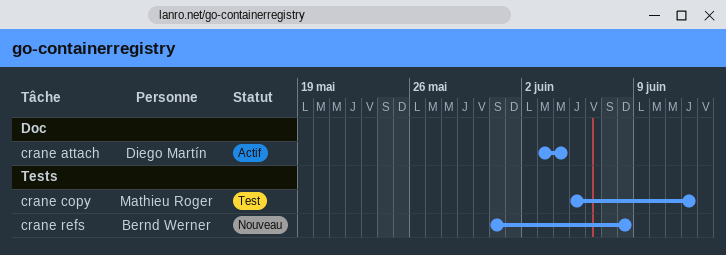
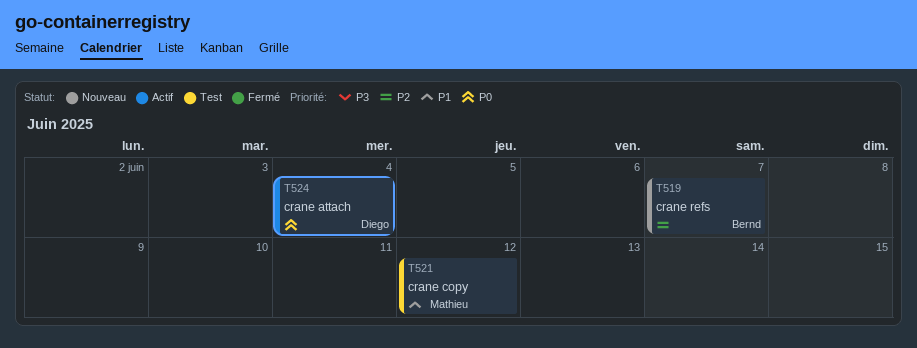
crane refs, due: Jun 8 -> Jun 7

